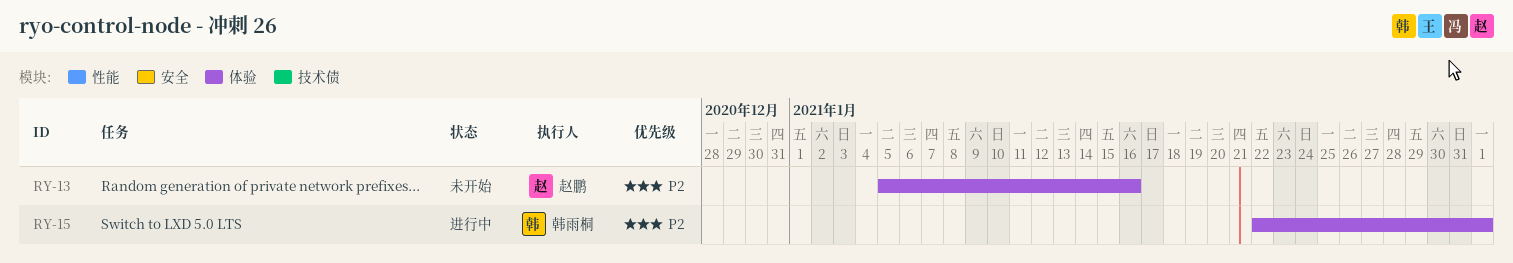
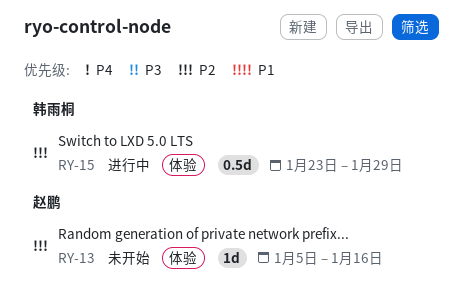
RY-15, start: Jan 22 -> Jan 23
RY-15, due: Feb 1 -> Jan 29

